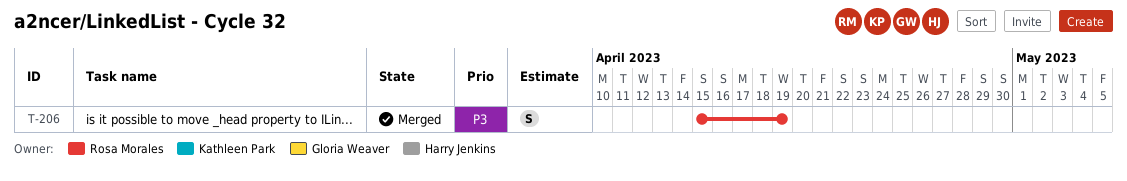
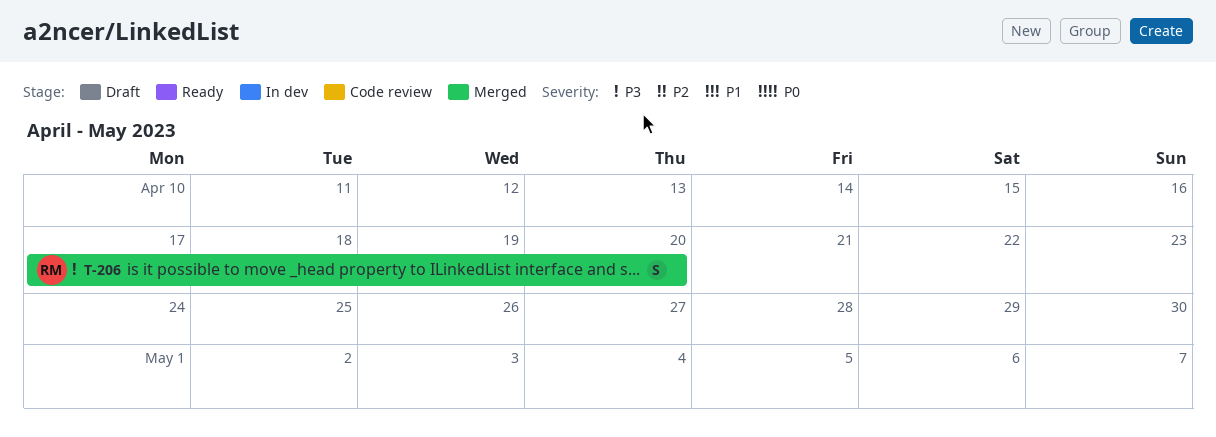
T-206, start: Apr 15 -> Apr 17
T-206, due: Apr 19 -> Apr 20

